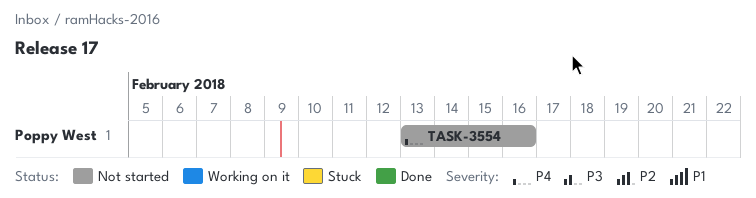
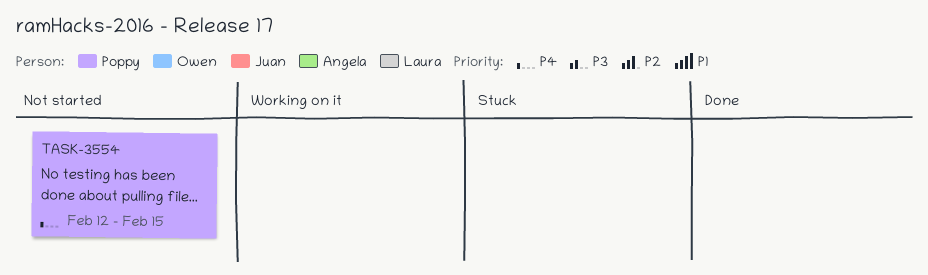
TASK-3554, start: Feb 13 -> Feb 12
TASK-3554, due: Feb 16 -> Feb 15

